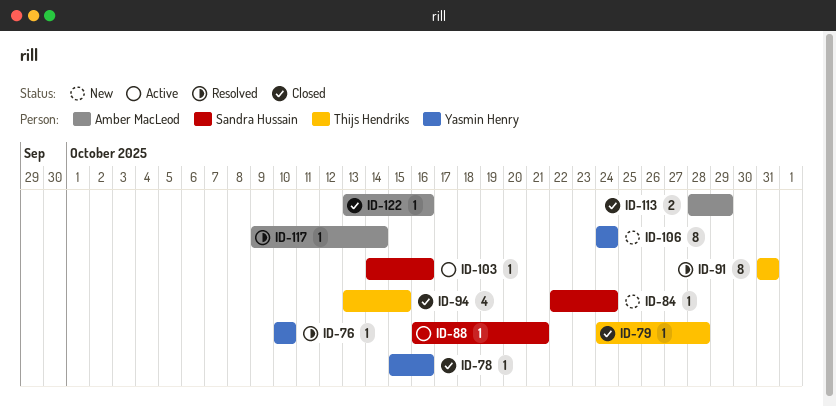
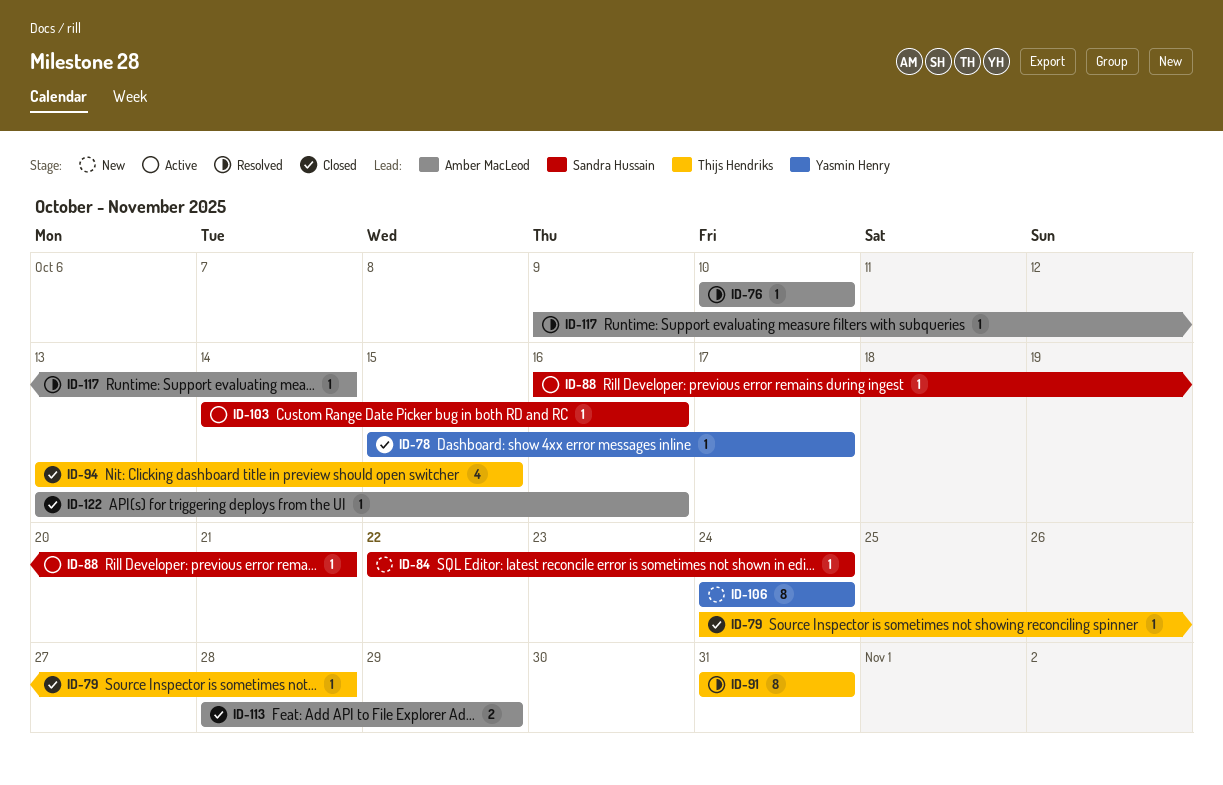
ID-76, owner: Yasmin Henry -> Amber MacLeod
ID-78, due: Oct 16 -> Oct 17

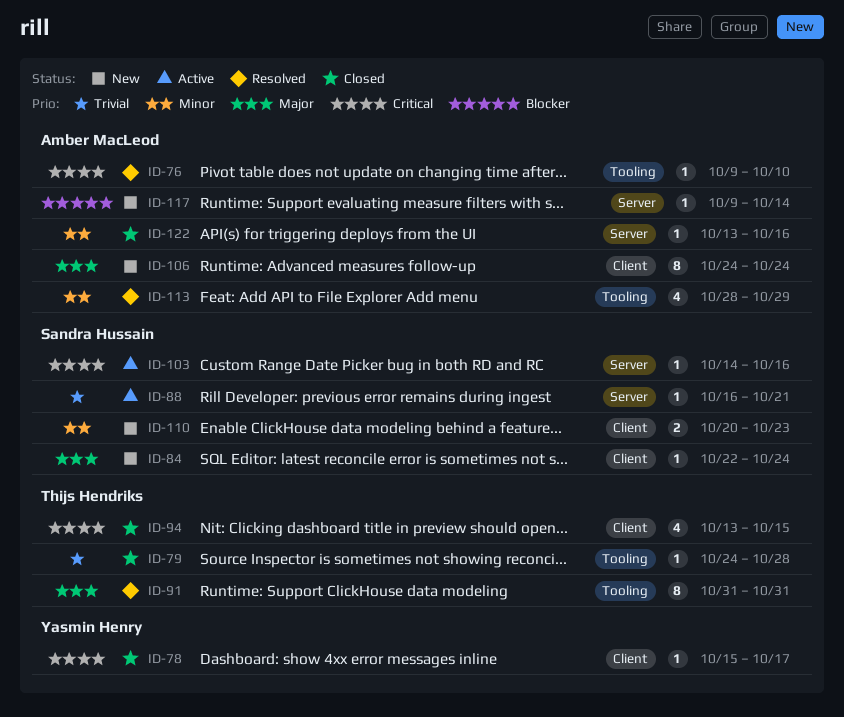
ID-76, start: Oct 10 -> Oct 9
ID-106, owner: Yasmin Henry -> Amber MacLeod
ID-110: none -> present
ID-113, status: Closed -> Resolved
ID-113, estimate: 2 -> 4
ID-117, status: Resolved -> New

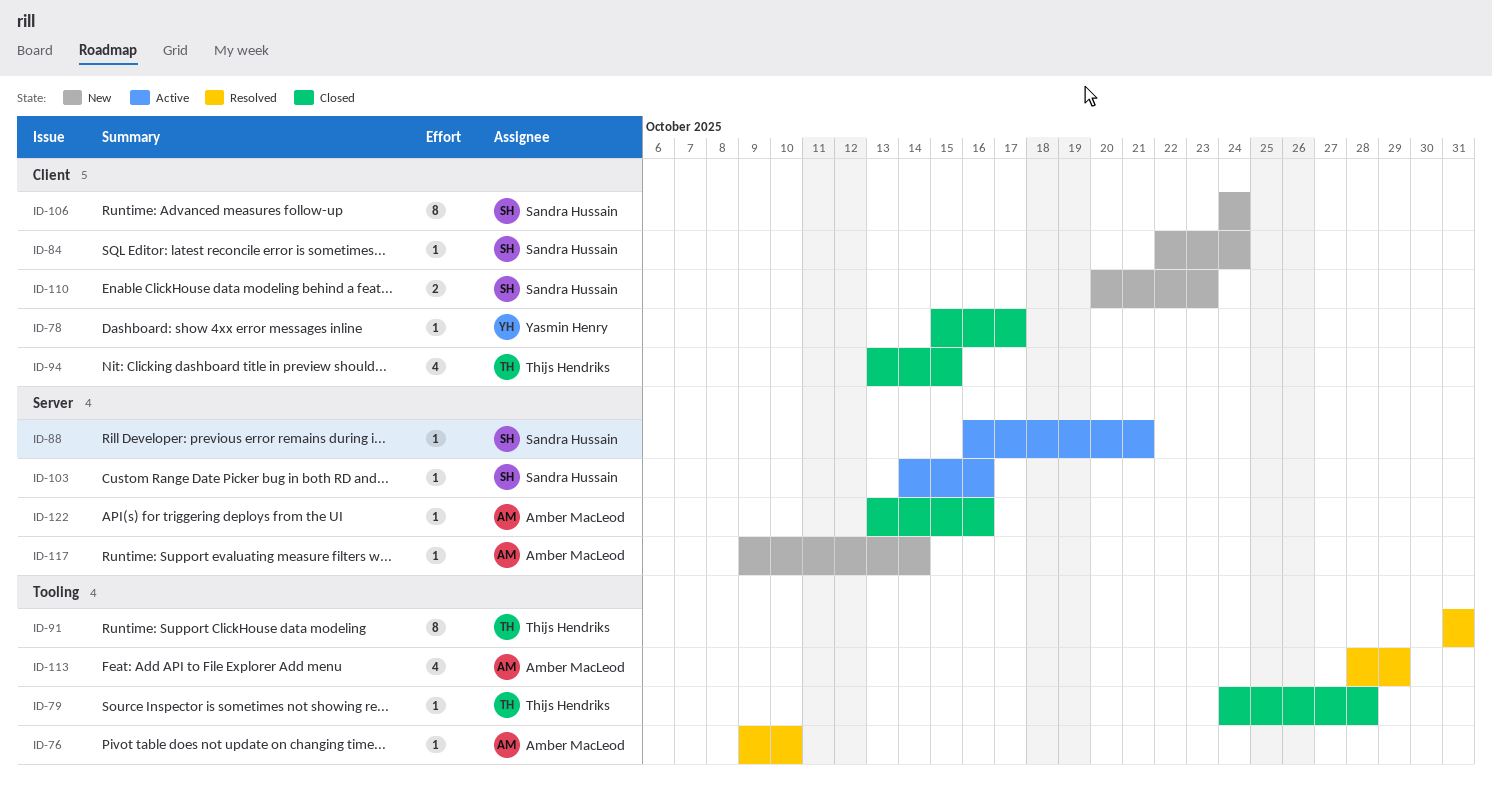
ID-106, owner: Amber MacLeod -> Sandra Hussain

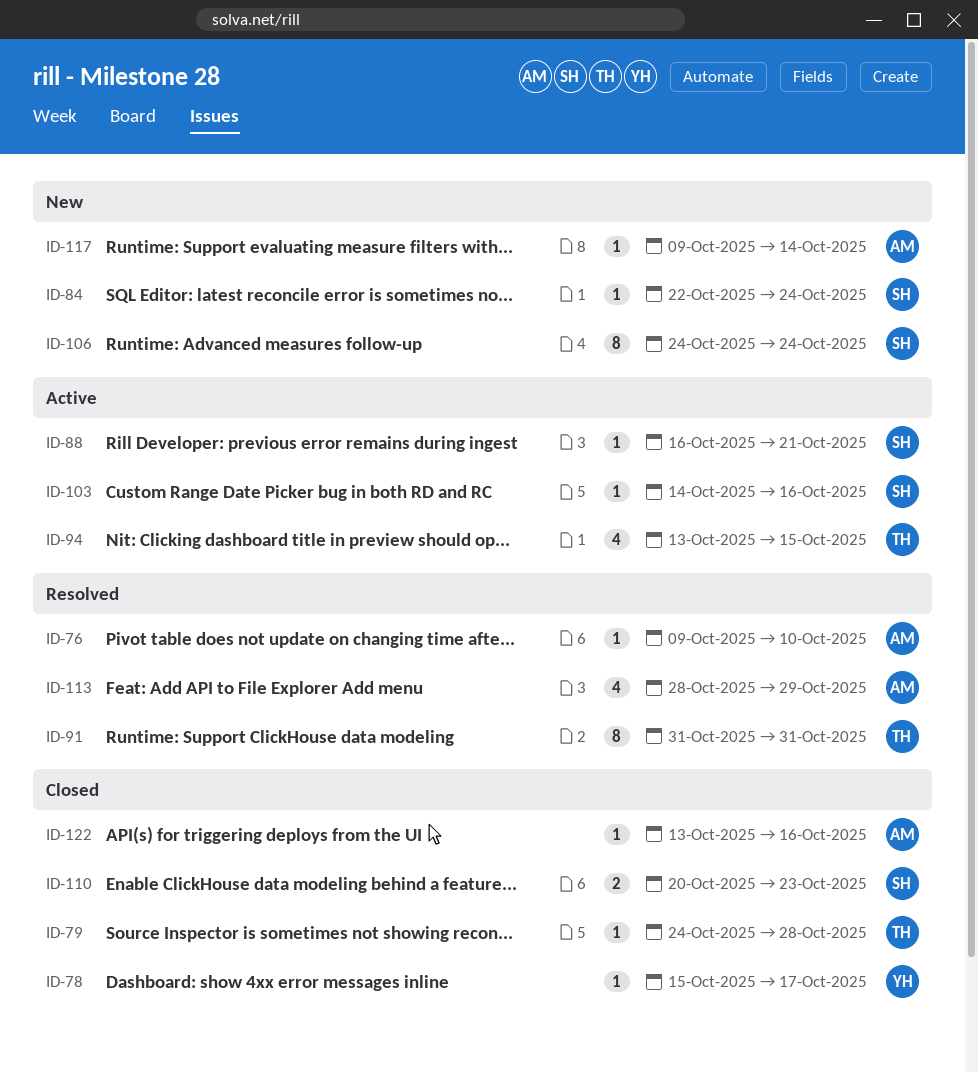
ID-94, status: Closed -> Active
ID-110, status: New -> Closed

